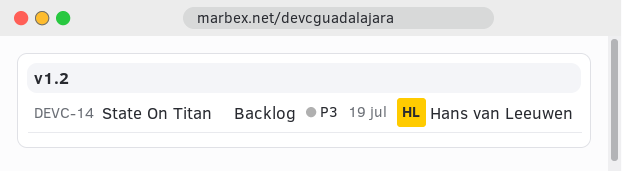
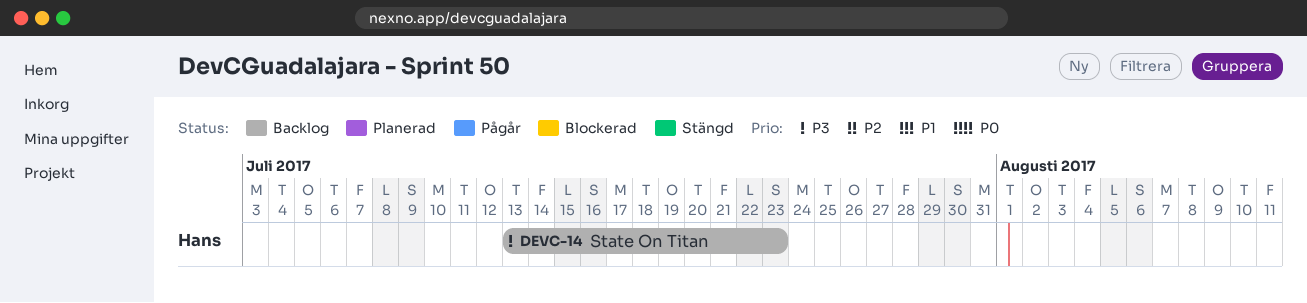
DEVC-14, due: Jul 19 -> Jul 23

